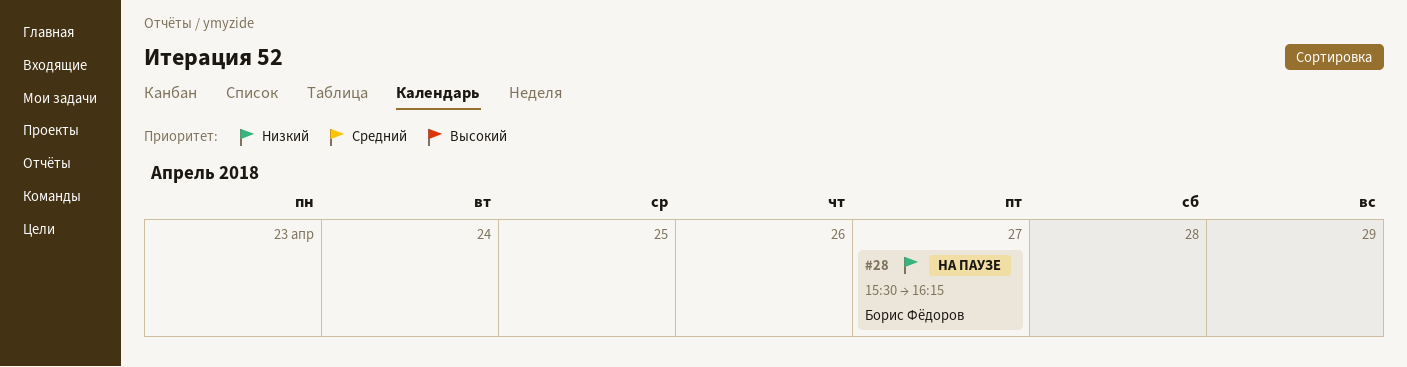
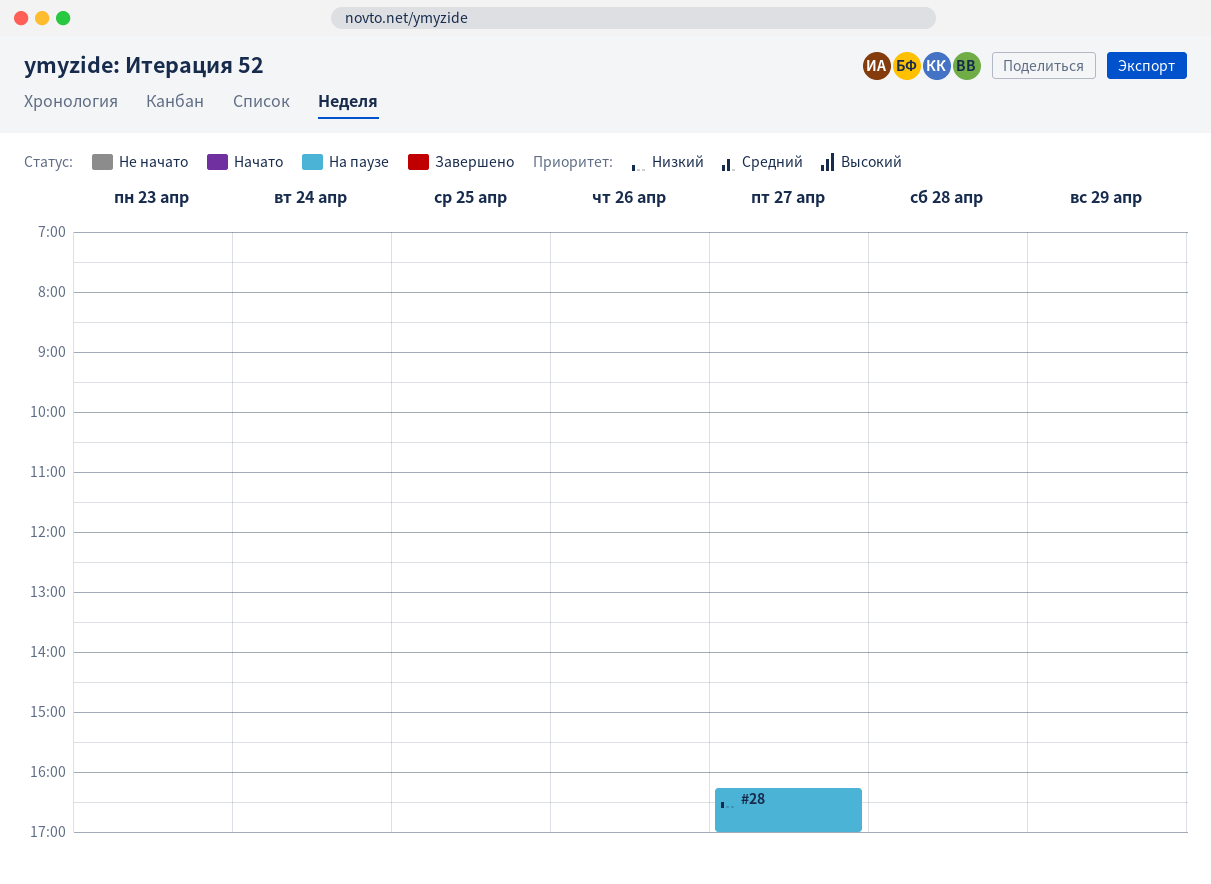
#28, begins: 15:30 -> 16:15
#28, ends: 16:15 -> 17:00

